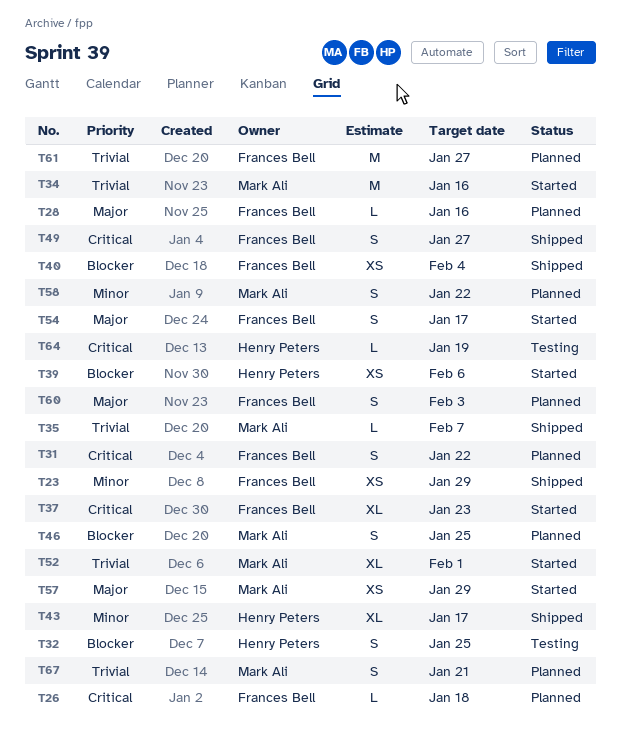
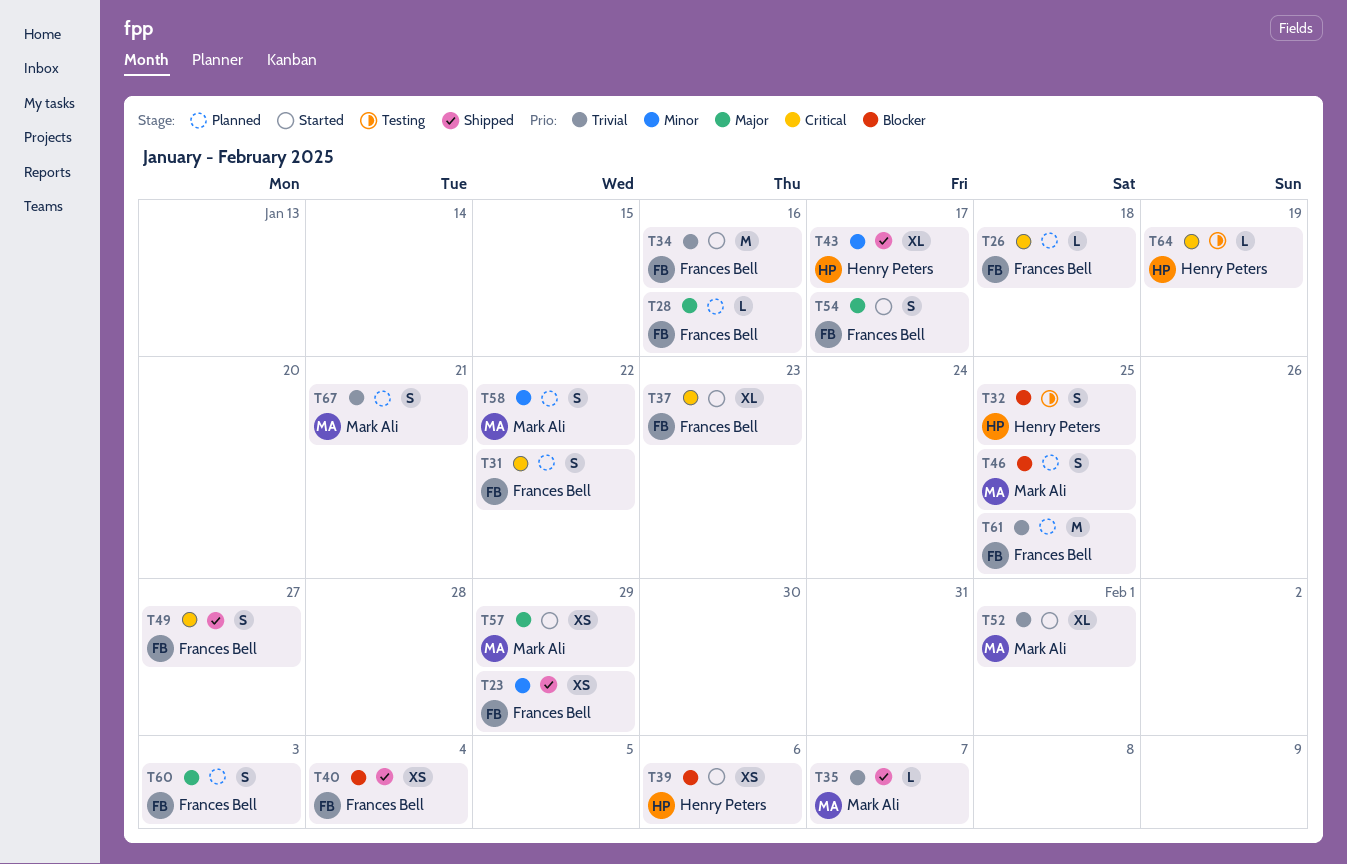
T34, owner: Mark Ali -> Frances Bell
T61, due: Jan 27 -> Jan 25

